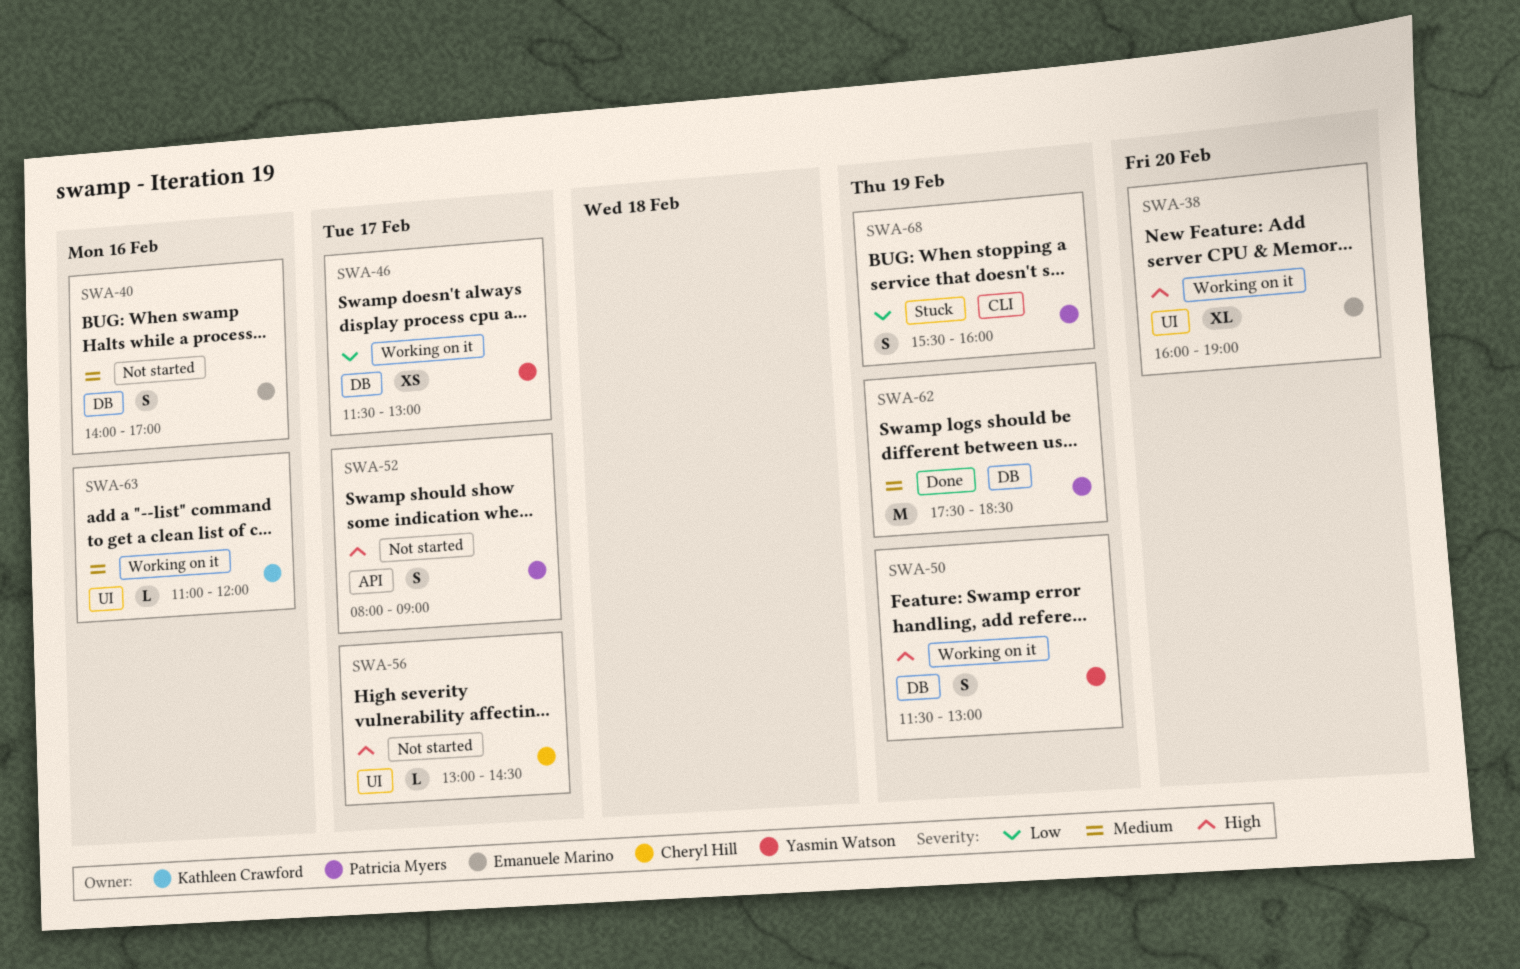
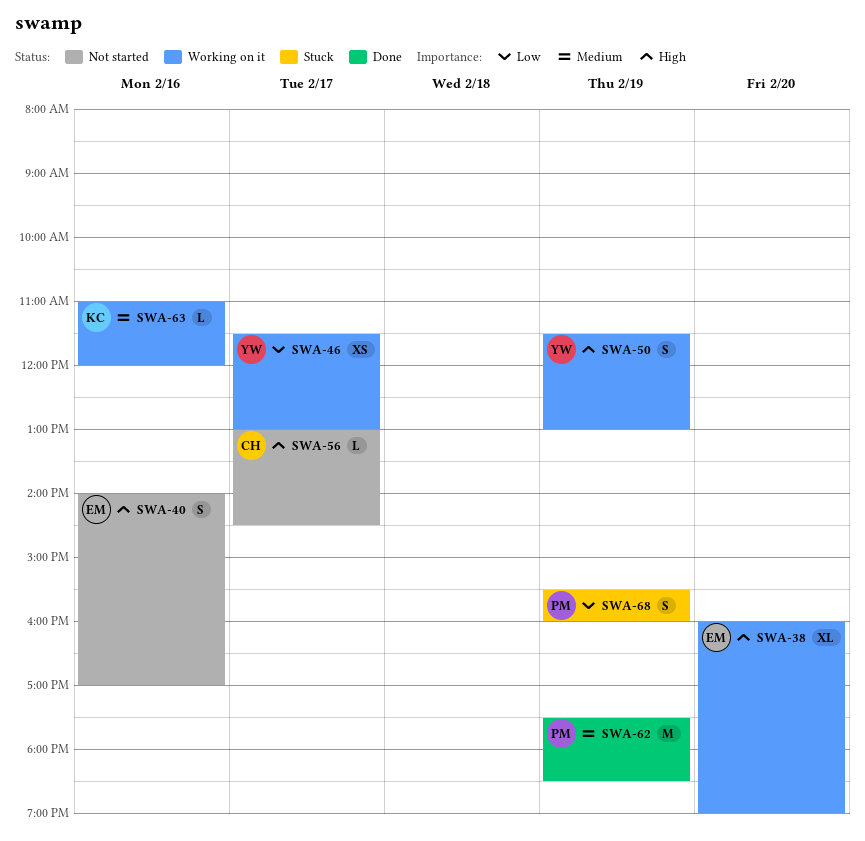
SWA-40, priority: Medium -> High
SWA-52: present -> none

